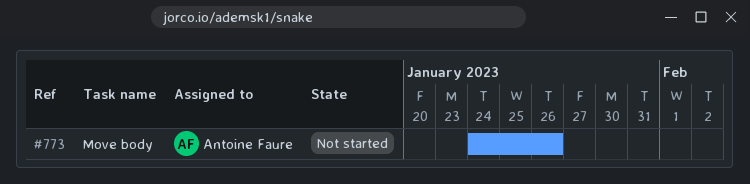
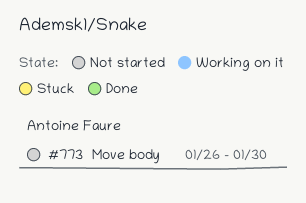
#773, start: Jan 24 -> Jan 26
#773, due: Jan 26 -> Jan 30

